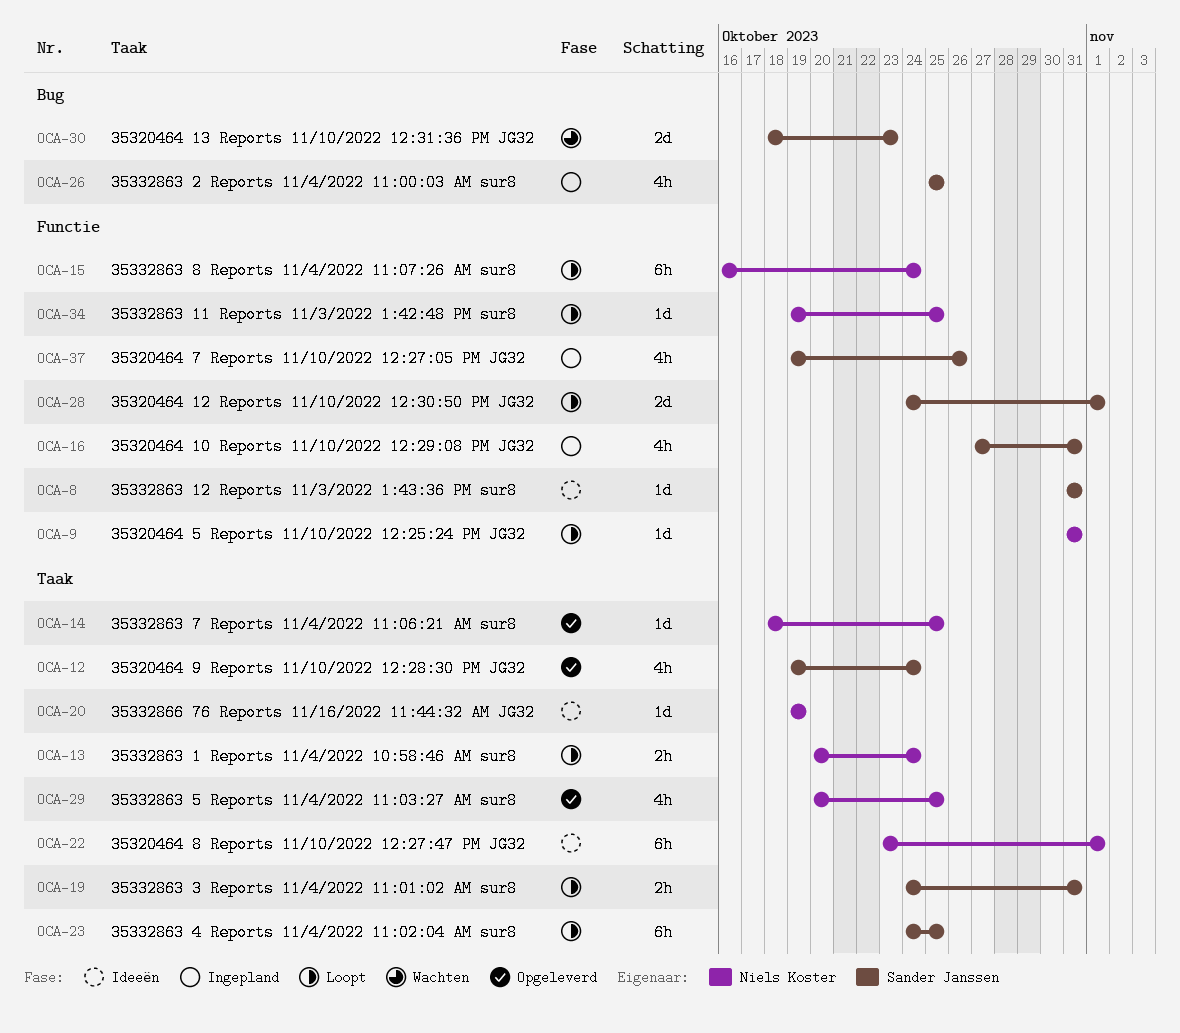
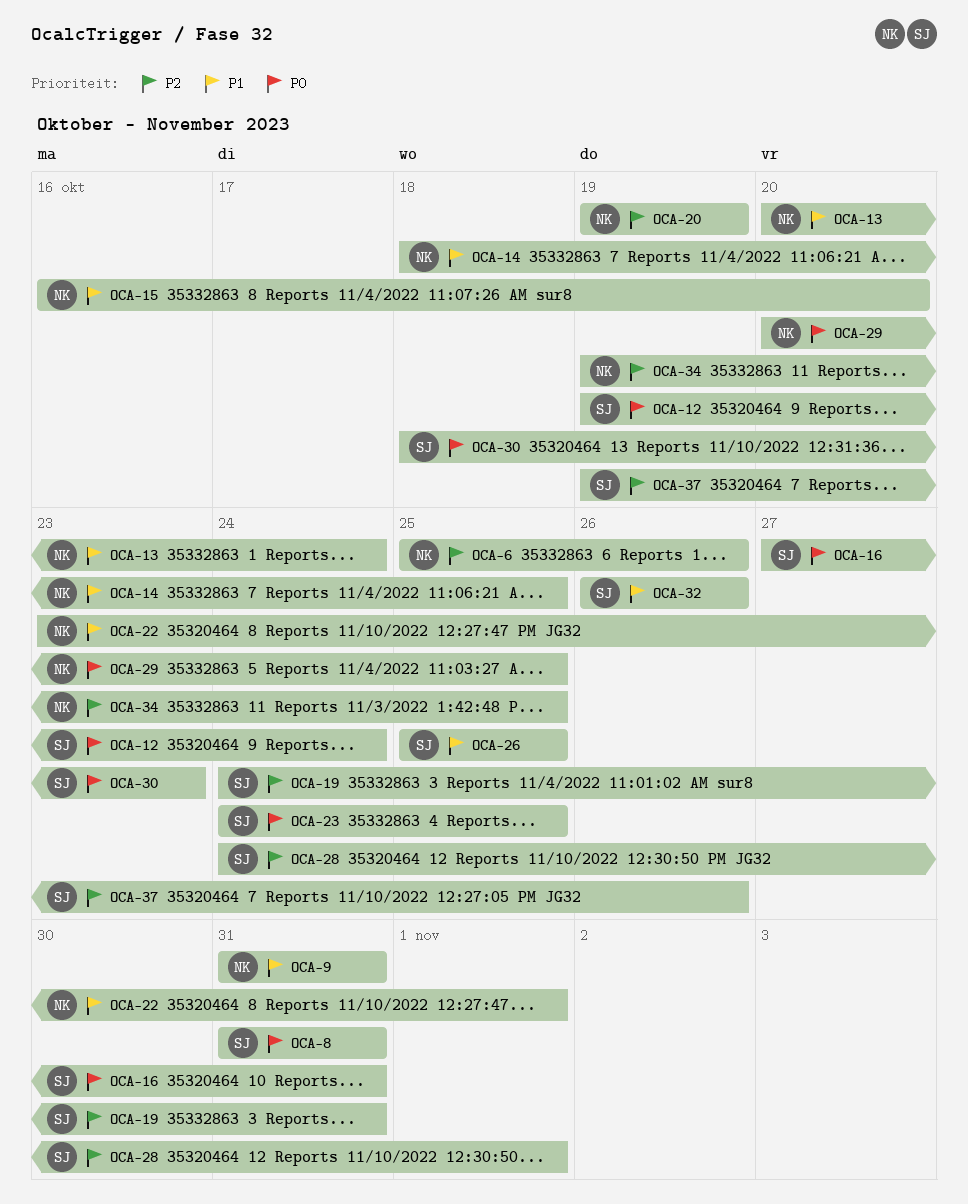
OCA-6: none -> present
OCA-15, due: Oct 24 -> Oct 20
OCA-32: none -> present

